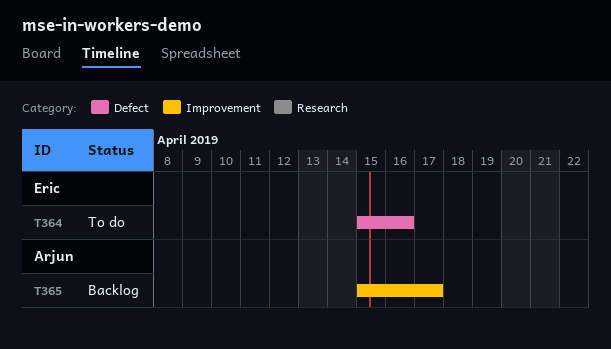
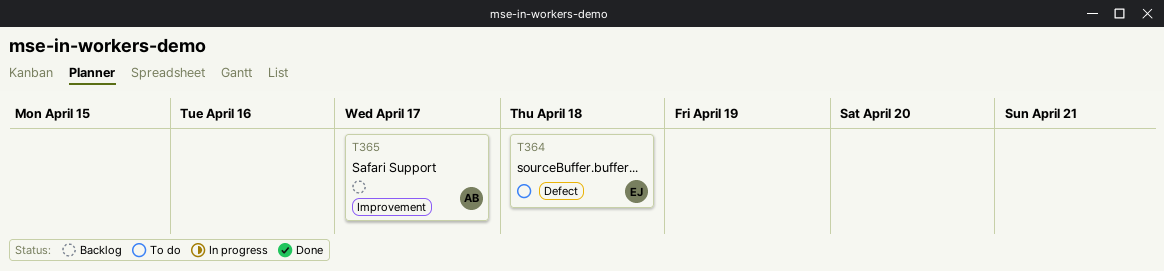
T364, due: Apr 16 -> Apr 18

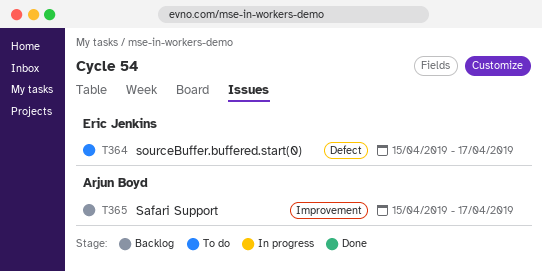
T364, due: Apr 18 -> Apr 17

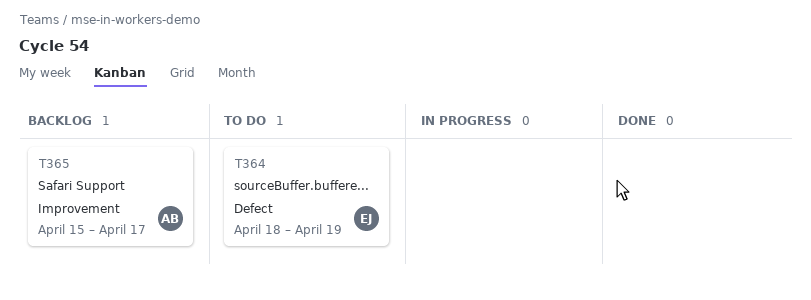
T364, start: Apr 15 -> Apr 18
T364, due: Apr 17 -> Apr 19

